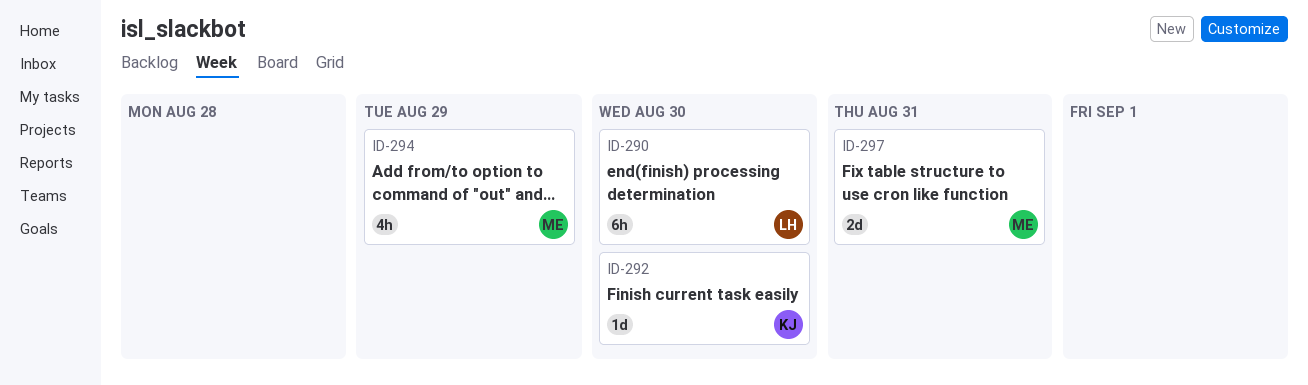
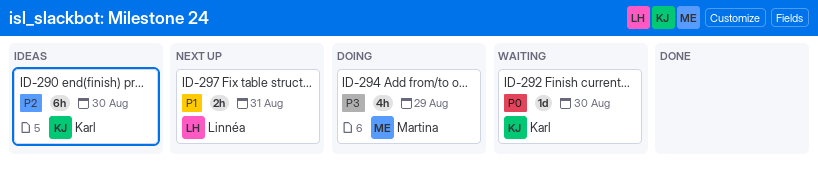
ID-290, owner: Linnéa -> Karl
ID-297, owner: Martina -> Linnéa
ID-297, estimate: 2d -> 2h

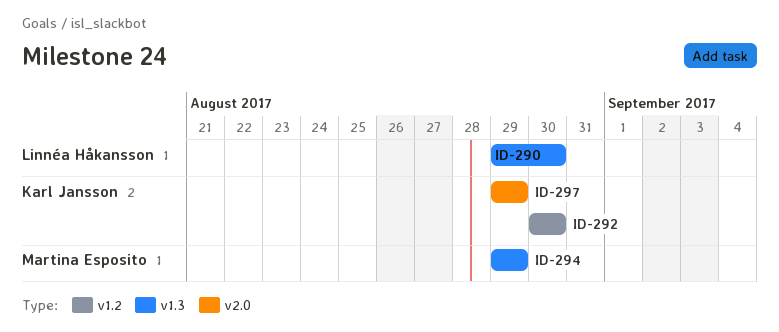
ID-290, owner: Karl Jansson -> Linnéa Håkansson
ID-297, owner: Linnéa Håkansson -> Karl Jansson
ID-297, due: Aug 31 -> Aug 29

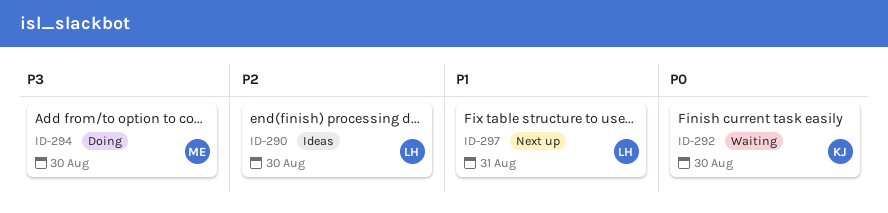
ID-294, due: Aug 29 -> Aug 30
ID-297, owner: Karl Jansson -> Linnéa Håkansson
ID-297, due: Aug 29 -> Aug 31

